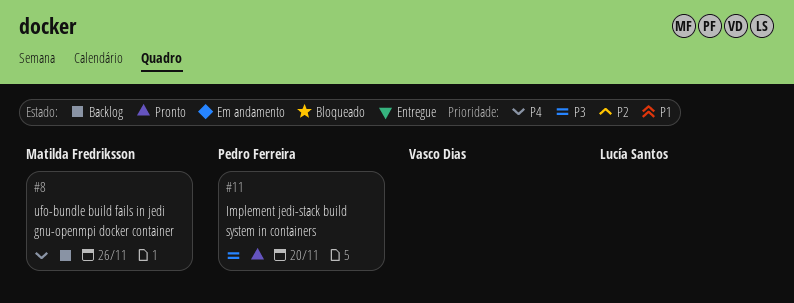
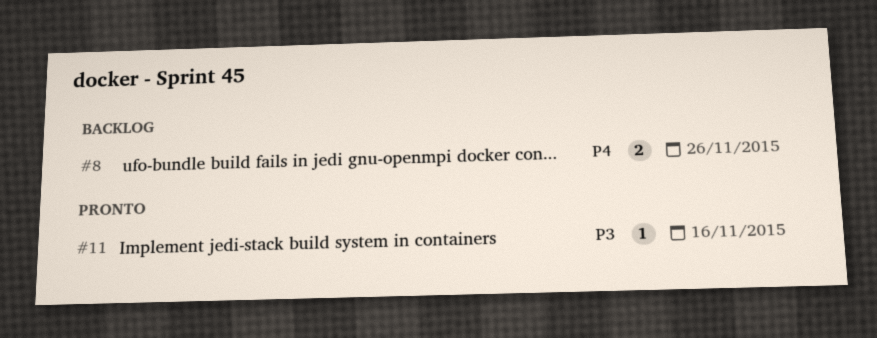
#11, due: Nov 20 -> Nov 16

